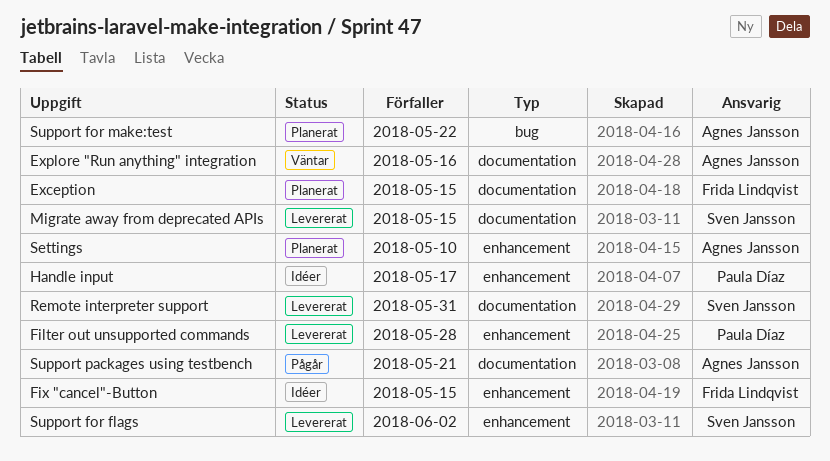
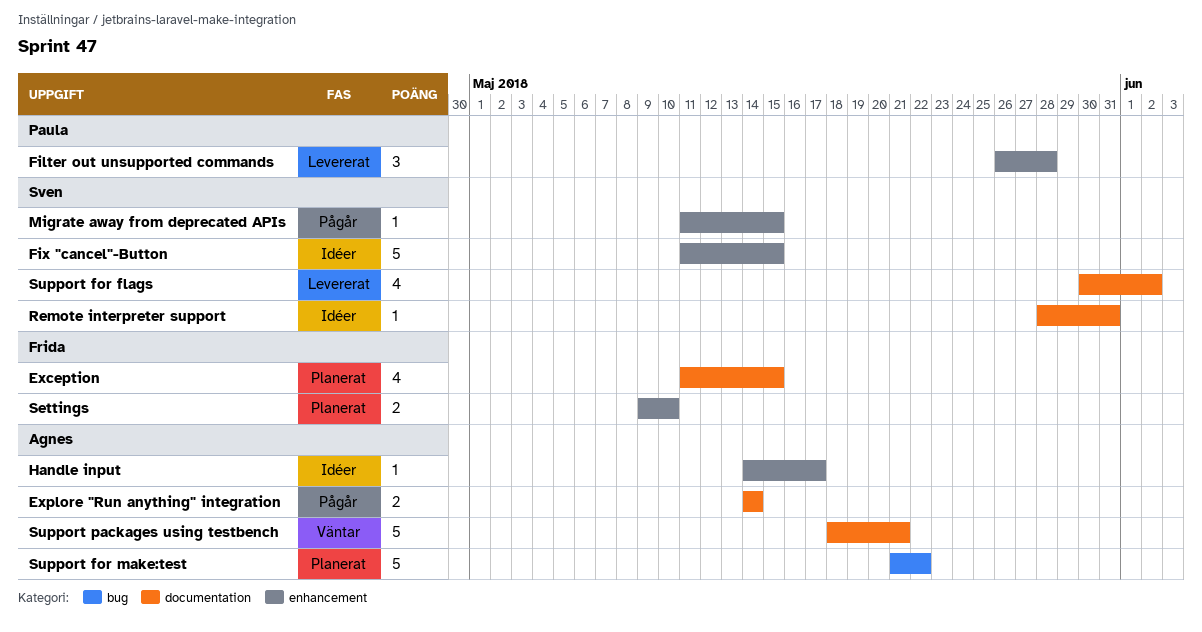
Explore "Run anything" integration, status: Väntar -> Pågår
Explore "Run anything" integration, due: May 16 -> May 14
Fix "cancel"-Button, owner: Frida Lindqvist -> Sven Jansson
Handle input, owner: Paula Díaz -> Agnes Jansson
Migrate away from deprecated APIs, status: Levererat -> Pågår
Migrate away from deprecated APIs, label: documentation -> enhancement
Remote interpreter support, status: Levererat -> Idéer
Settings, owner: Agnes Jansson -> Frida Lindqvist
Support for flags, label: enhancement -> documentation
Support packages using testbench, status: Pågår -> Väntar

